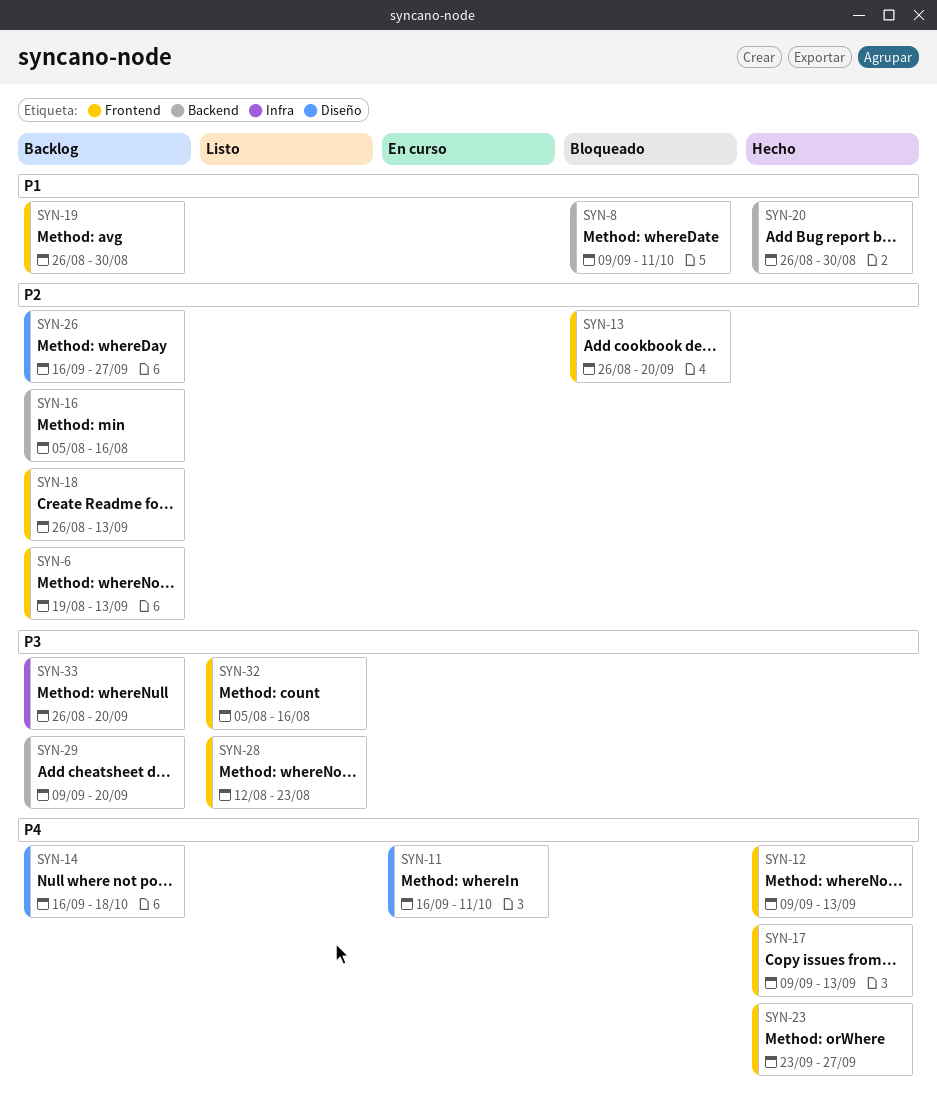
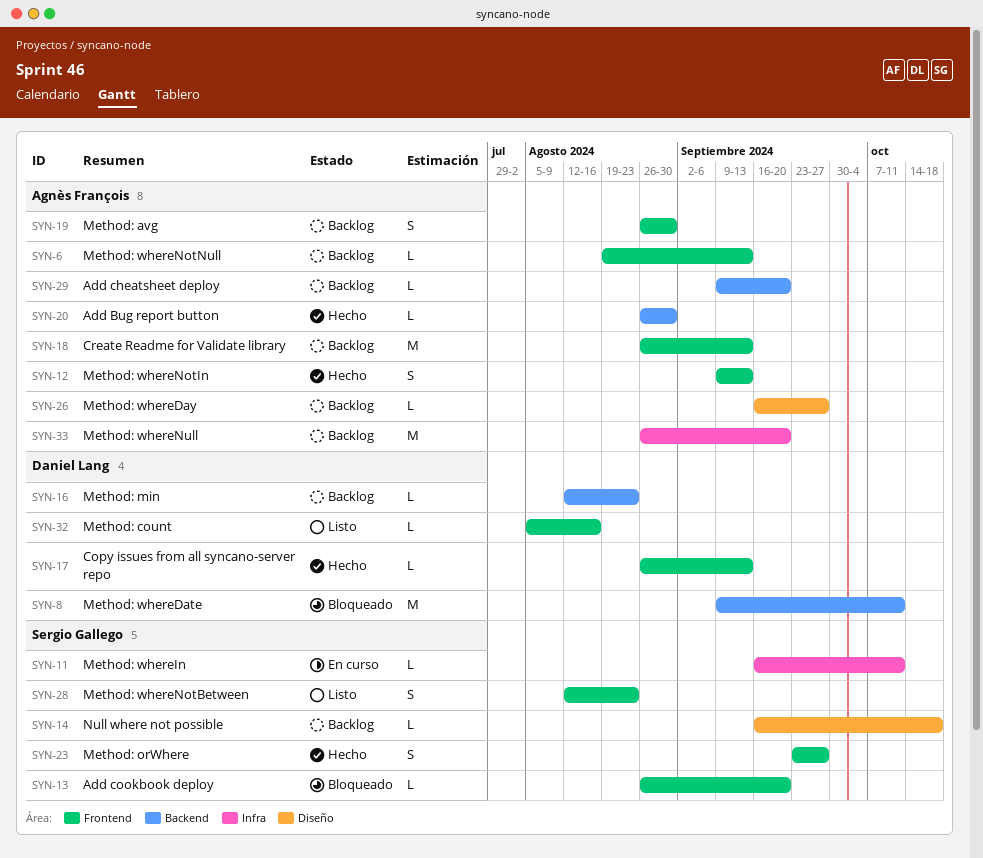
SYN-11, label: Diseño -> Infra
SYN-16, start: Aug 5 -> Aug 12
SYN-16, due: Aug 16 -> Aug 23
SYN-17, start: Sep 9 -> Aug 26

